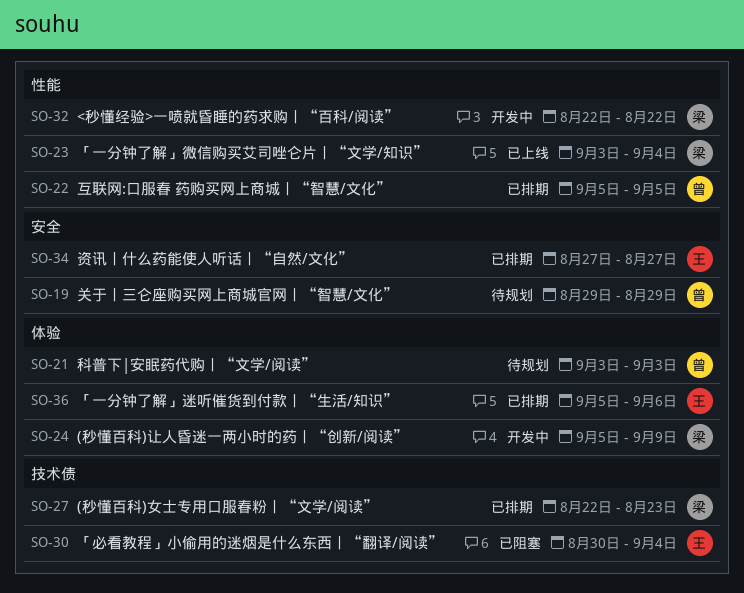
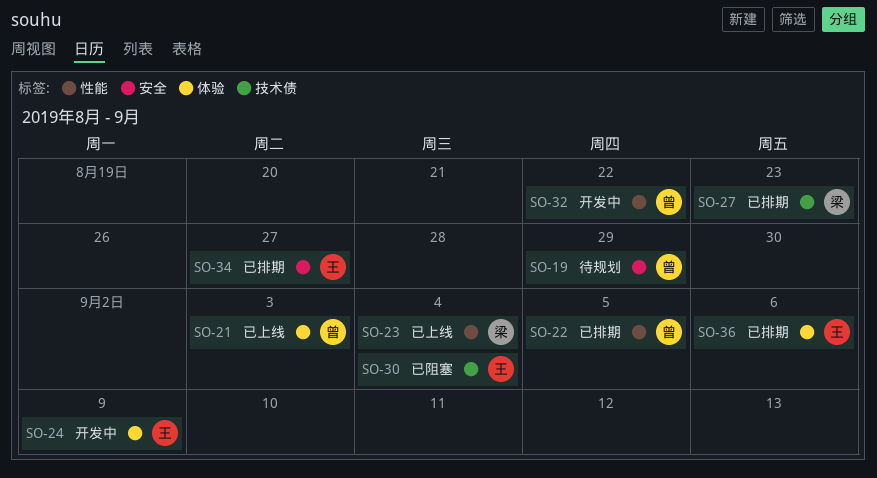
SO-21, status: 待规划 -> 已上线
SO-24, owner: 梁 -> 王
SO-32, owner: 梁 -> 曾

